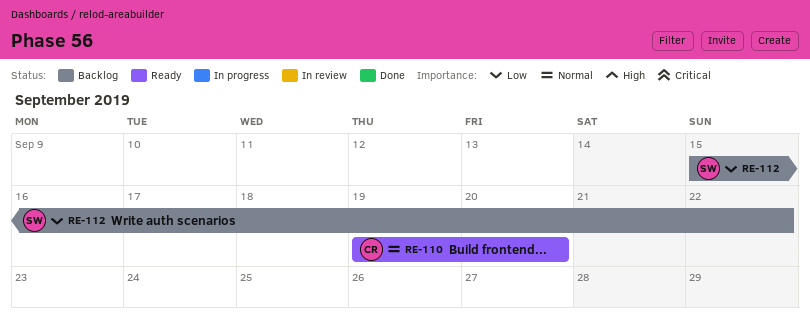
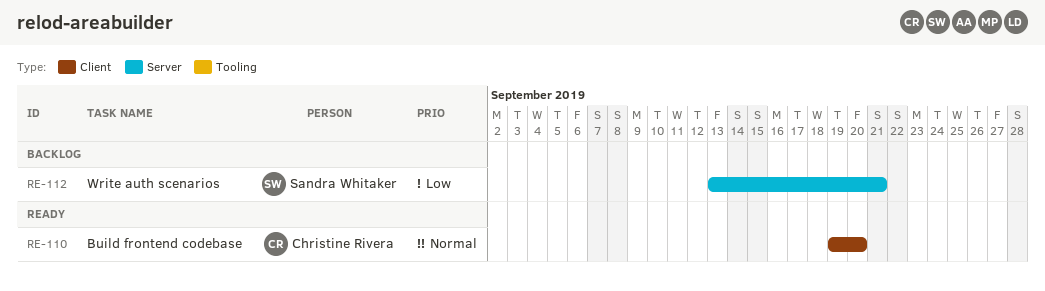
RE-112, start: Sep 15 -> Sep 13
RE-112, due: Sep 22 -> Sep 21

